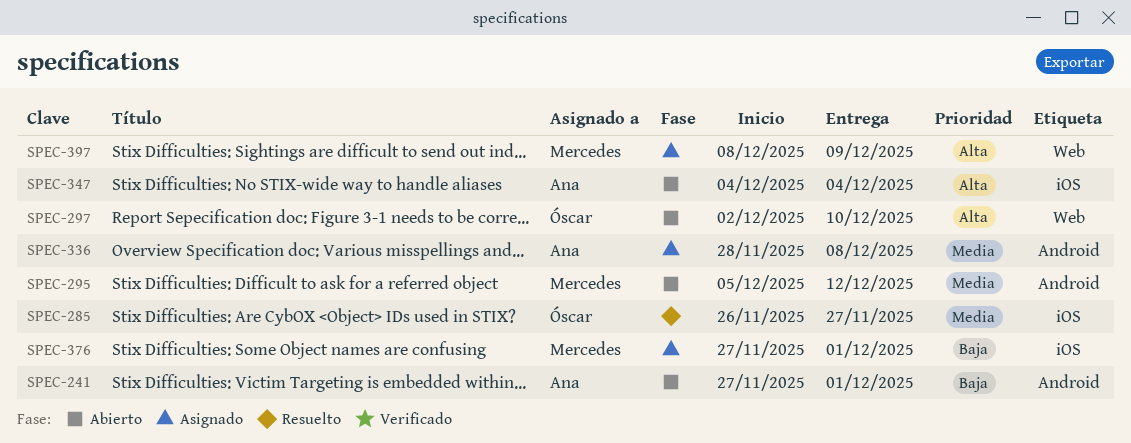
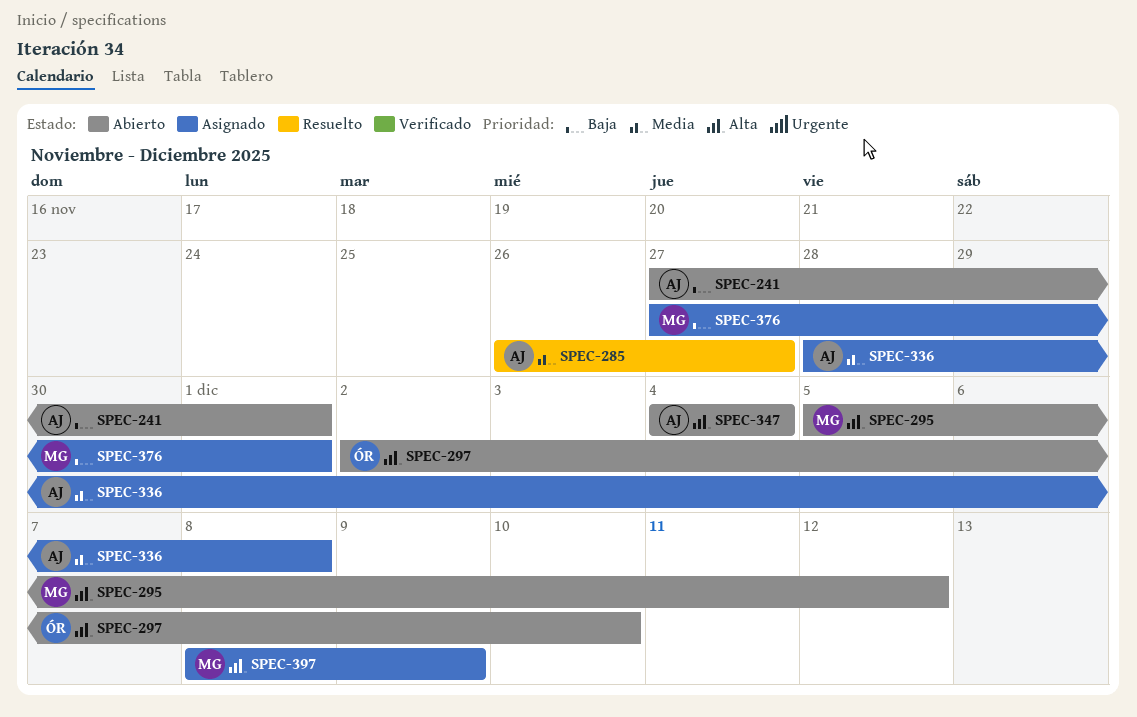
SPEC-285, owner: Óscar -> Ana
SPEC-295, priority: Media -> Alta

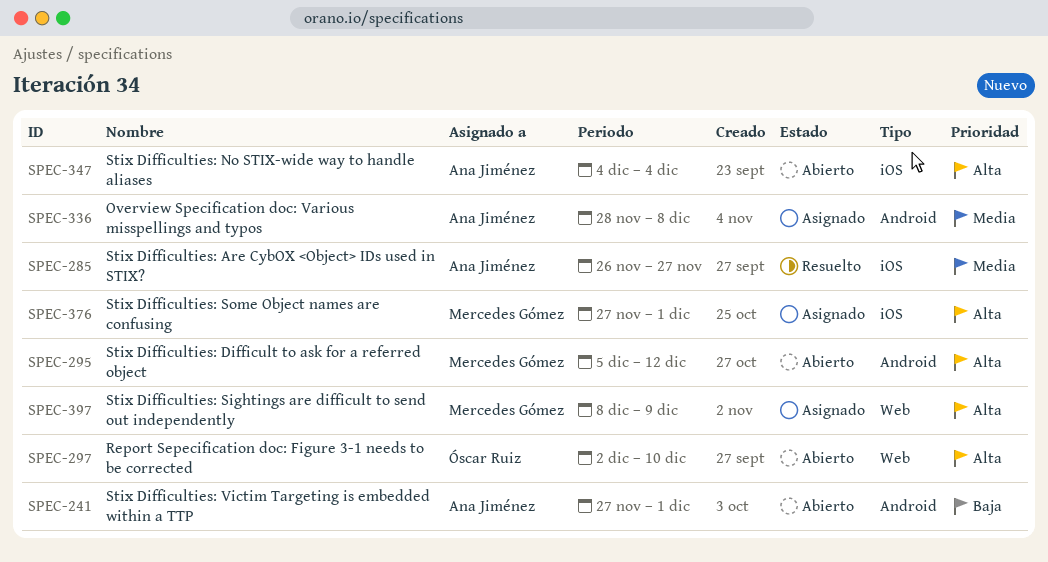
SPEC-376, priority: Baja -> Alta

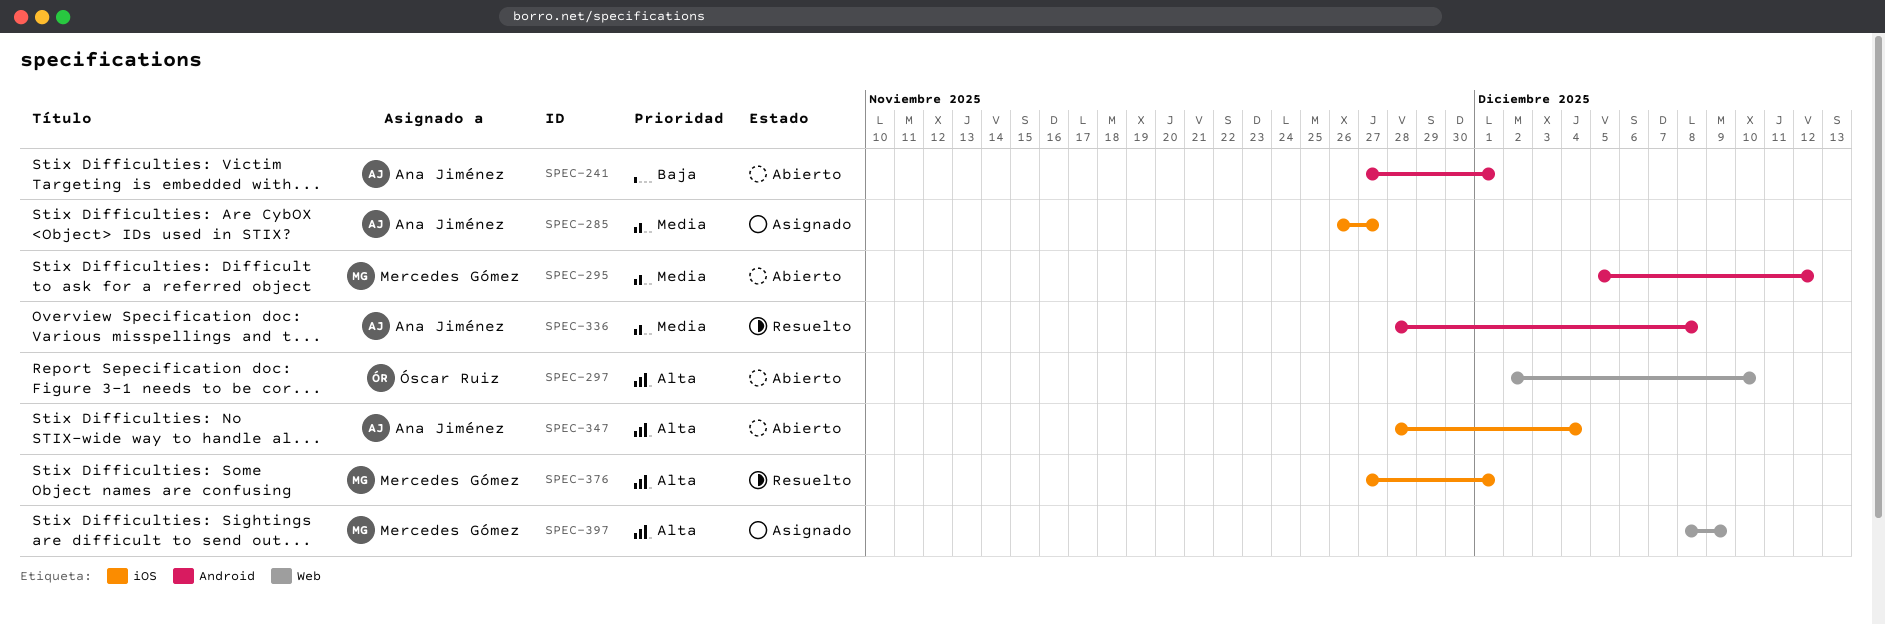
SPEC-285, status: Resuelto -> Asignado
SPEC-295, priority: Alta -> Media
SPEC-336, status: Asignado -> Resuelto
SPEC-347, start: Dec 4 -> Nov 28
SPEC-376, status: Asignado -> Resuelto

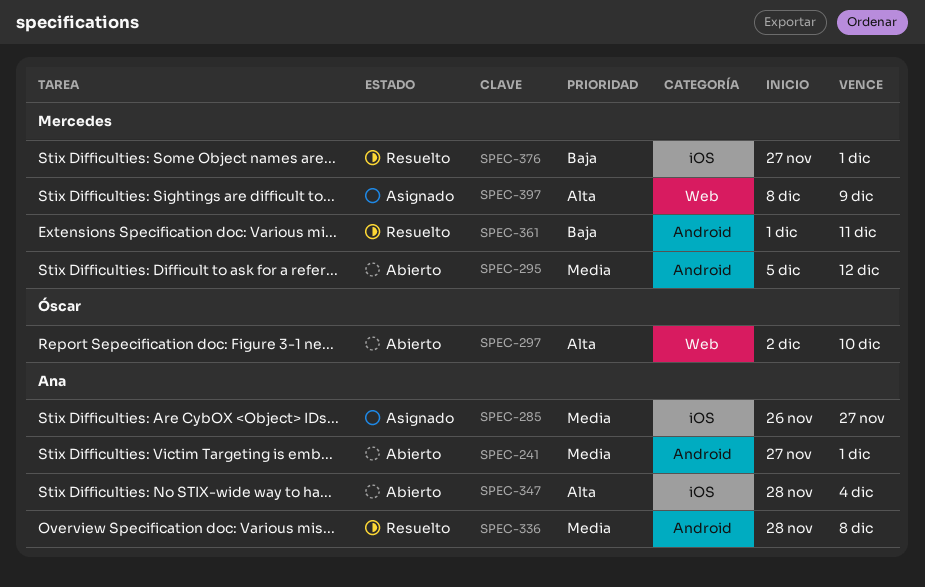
SPEC-241, priority: Baja -> Media
SPEC-361: none -> present
SPEC-376, priority: Alta -> Baja

